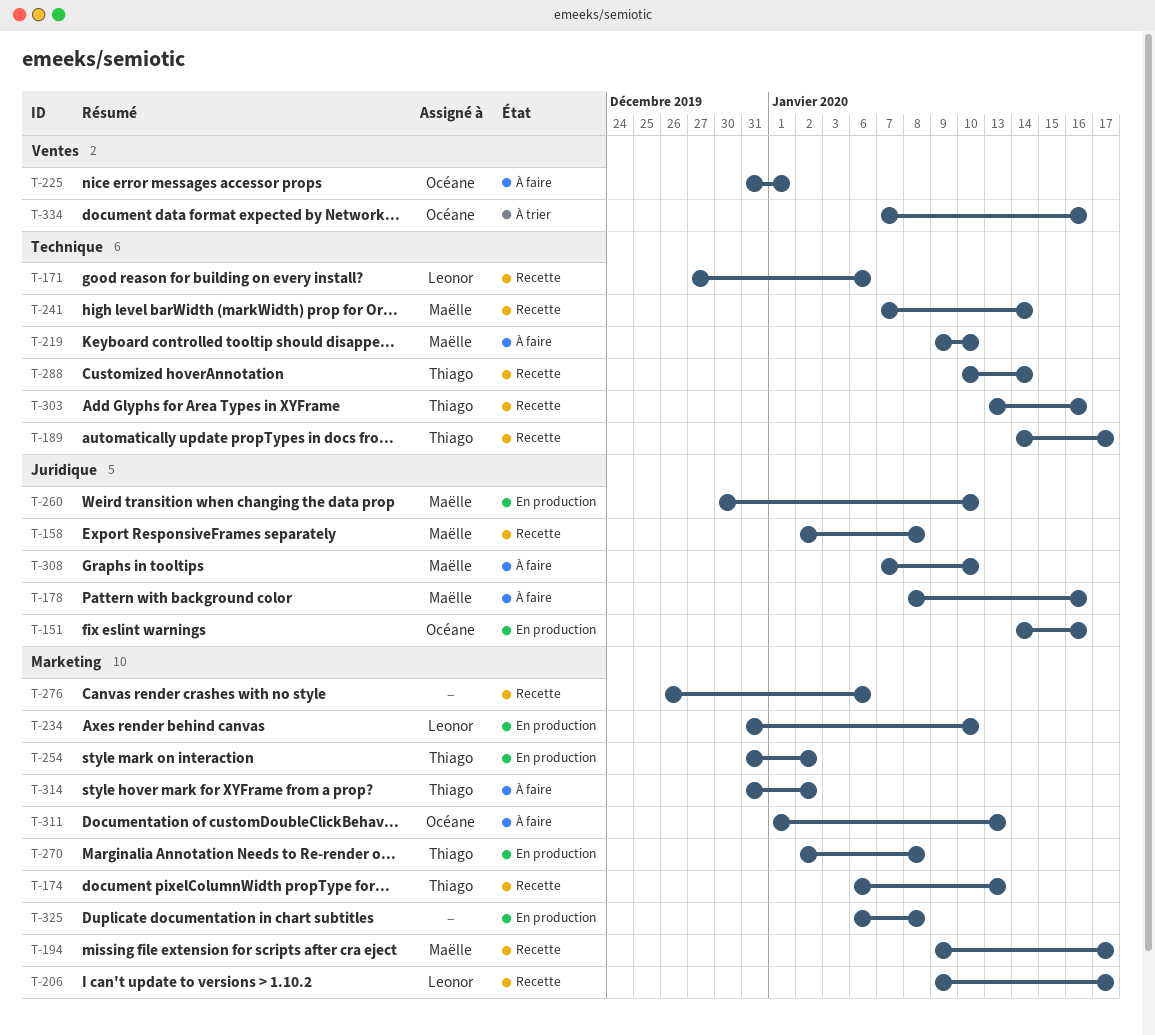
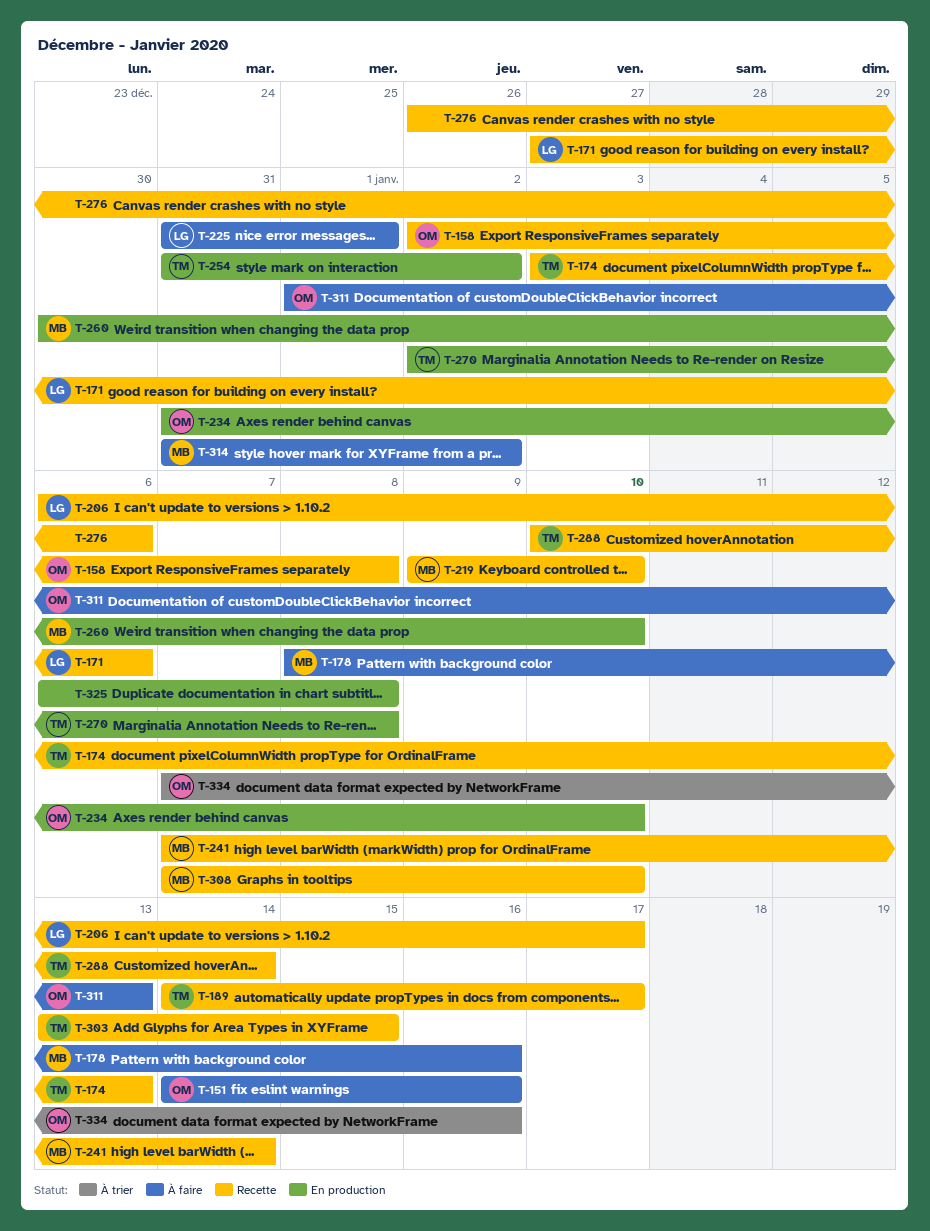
T-151, status: En production -> À faire
T-158, owner: Maëlle -> Océane
T-174, start: Jan 6 -> Jan 3
T-194: present -> none
T-206, start: Jan 9 -> Jan 6
T-219, status: À faire -> Recette
T-225, owner: Océane -> Leonor
T-234, owner: Leonor -> Océane
T-303, due: Jan 16 -> Jan 15
T-308, status: À faire -> Recette
T-314, owner: Thiago -> Maëlle

